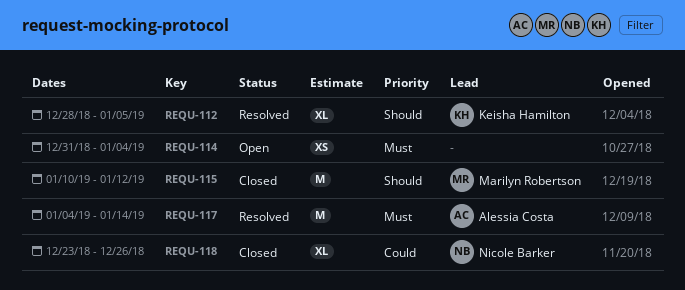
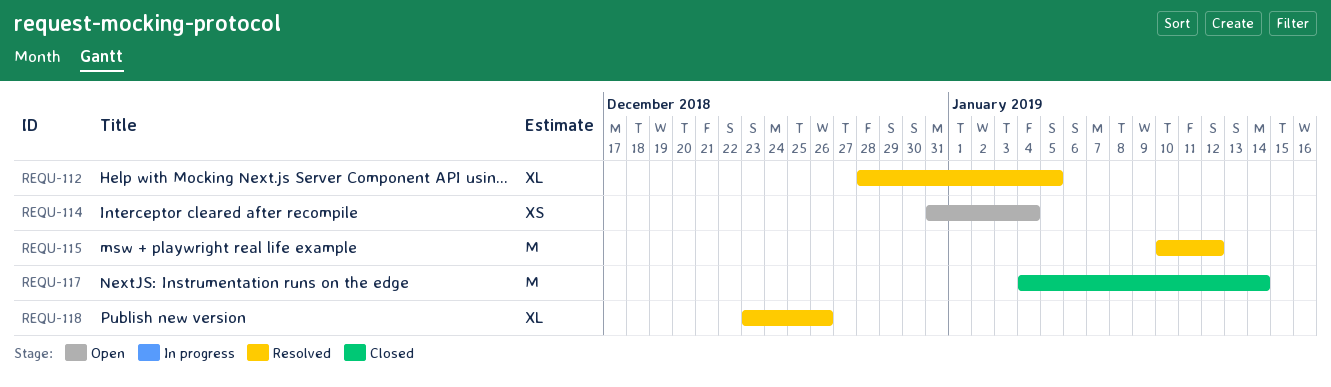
REQU-115, status: Closed -> Resolved
REQU-117, status: Resolved -> Closed
REQU-118, status: Closed -> Resolved

